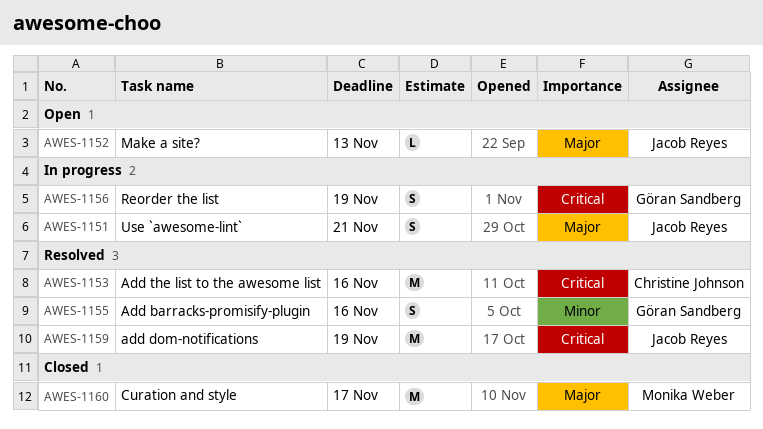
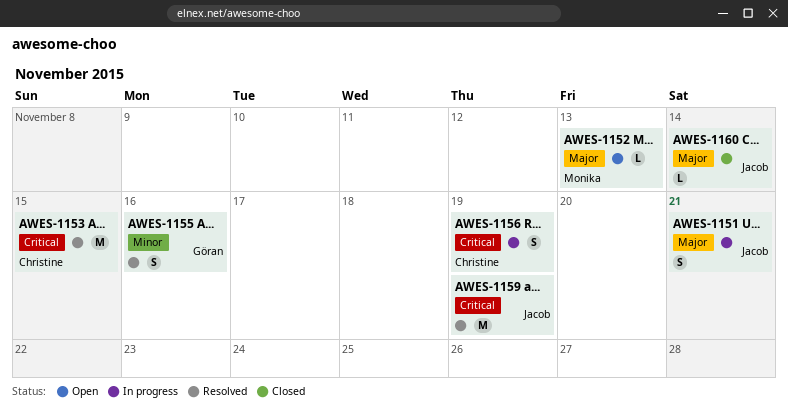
AWES-1152, owner: Jacob Reyes -> Monika Weber
AWES-1153, due: Nov 16 -> Nov 15
AWES-1156, owner: Göran Sandberg -> Christine Johnson
AWES-1160, owner: Monika Weber -> Jacob Reyes
AWES-1160, estimate: M -> L
AWES-1160, due: Nov 17 -> Nov 14

